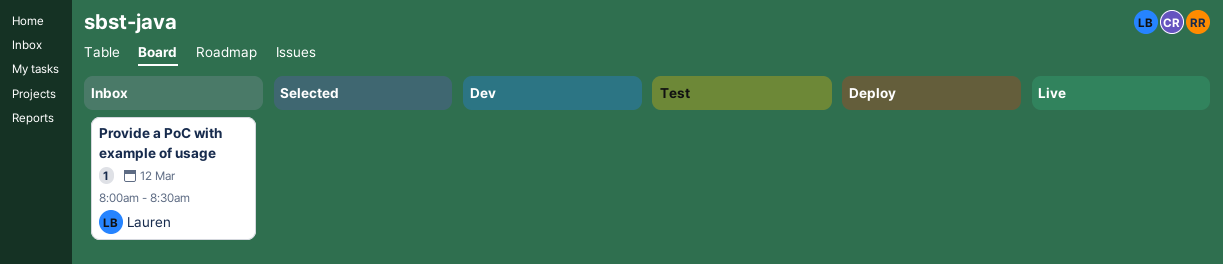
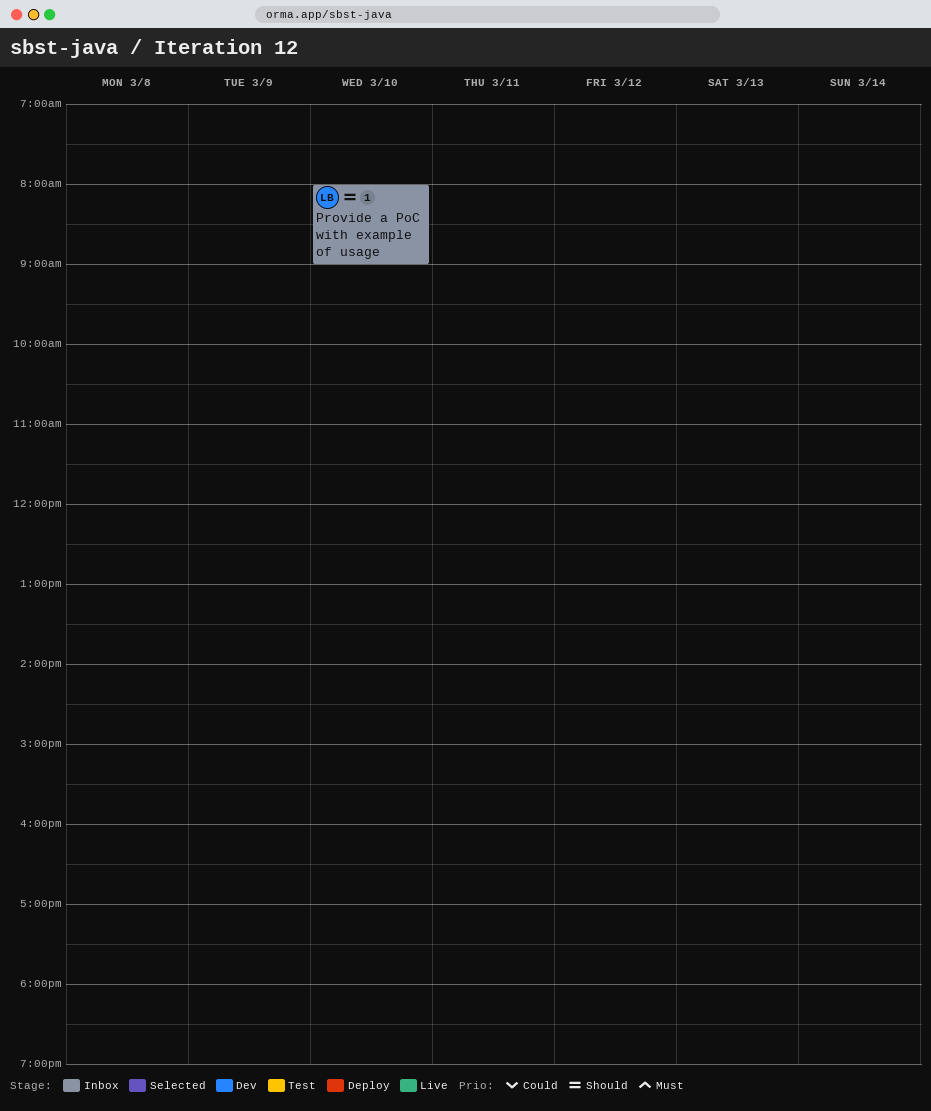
Provide a PoC with example of usage, day: Mar 12 -> Mar 10
Provide a PoC with example of usage, ends: 08:30 -> 09:00

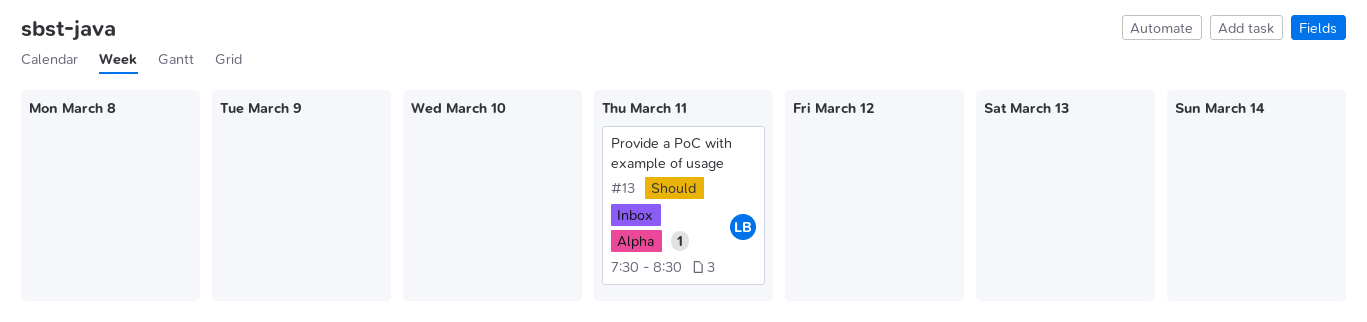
Provide a PoC with example of usage, day: Mar 10 -> Mar 11
Provide a PoC with example of usage, begins: 08:00 -> 07:30
Provide a PoC with example of usage, ends: 09:00 -> 08:30

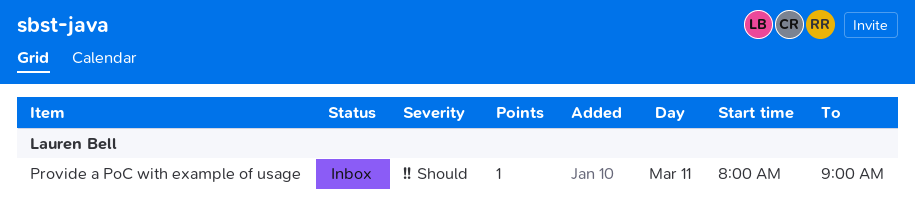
Provide a PoC with example of usage, begins: 07:30 -> 08:00
Provide a PoC with example of usage, ends: 08:30 -> 09:00

